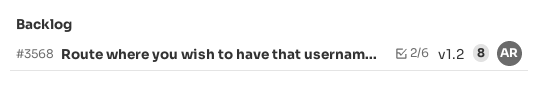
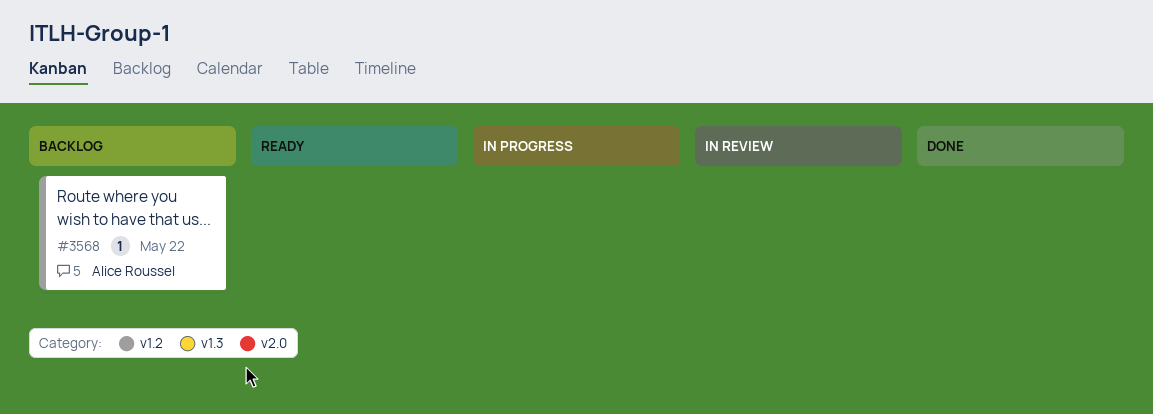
#3568, estimate: 8 -> 1

